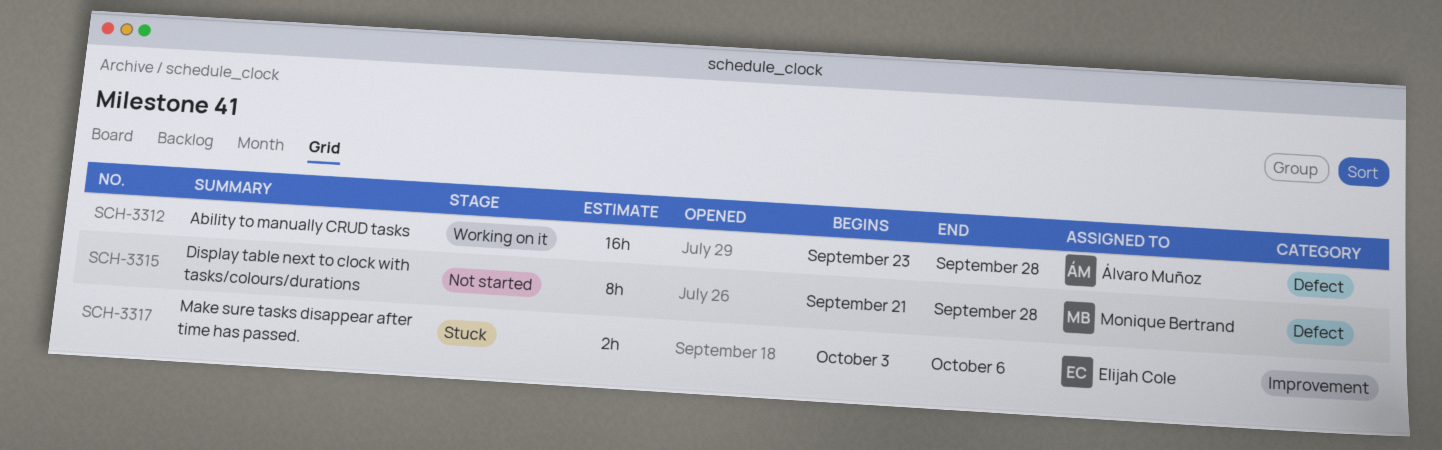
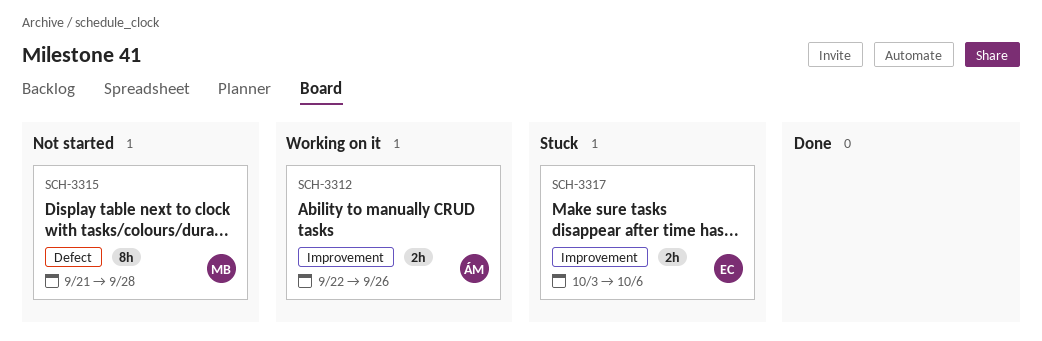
SCH-3312, label: Defect -> Improvement
SCH-3312, estimate: 16h -> 2h
SCH-3312, start: Sep 23 -> Sep 22
SCH-3312, due: Sep 28 -> Sep 26

